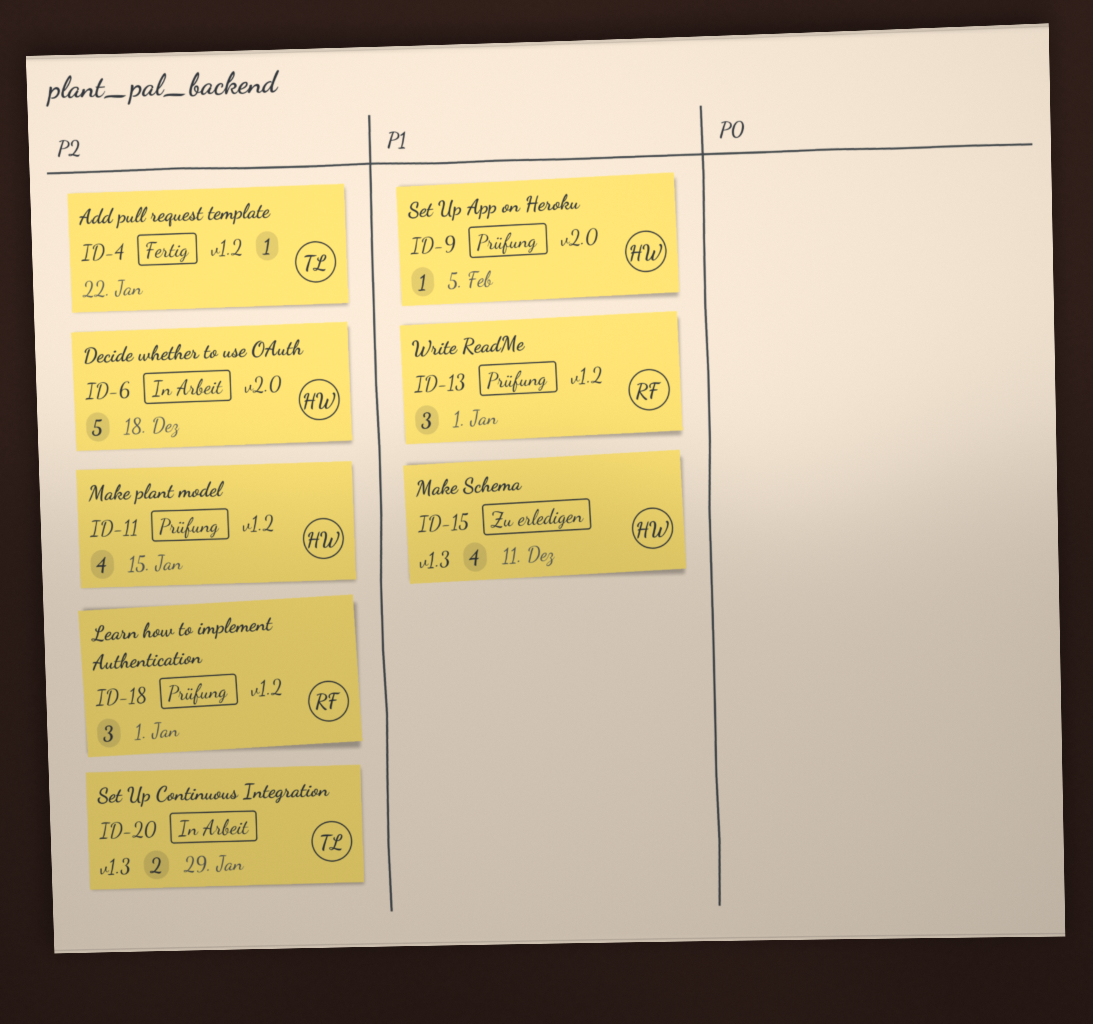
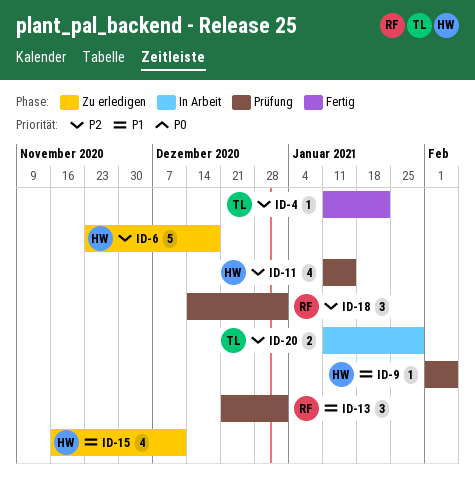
ID-6, status: In Arbeit -> Zu erledigen

